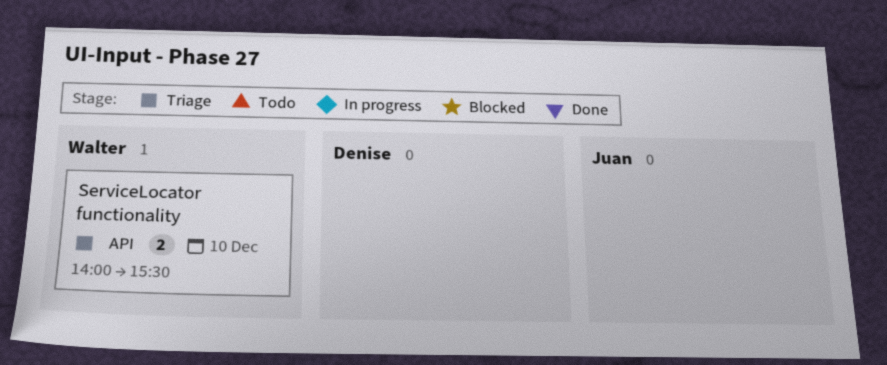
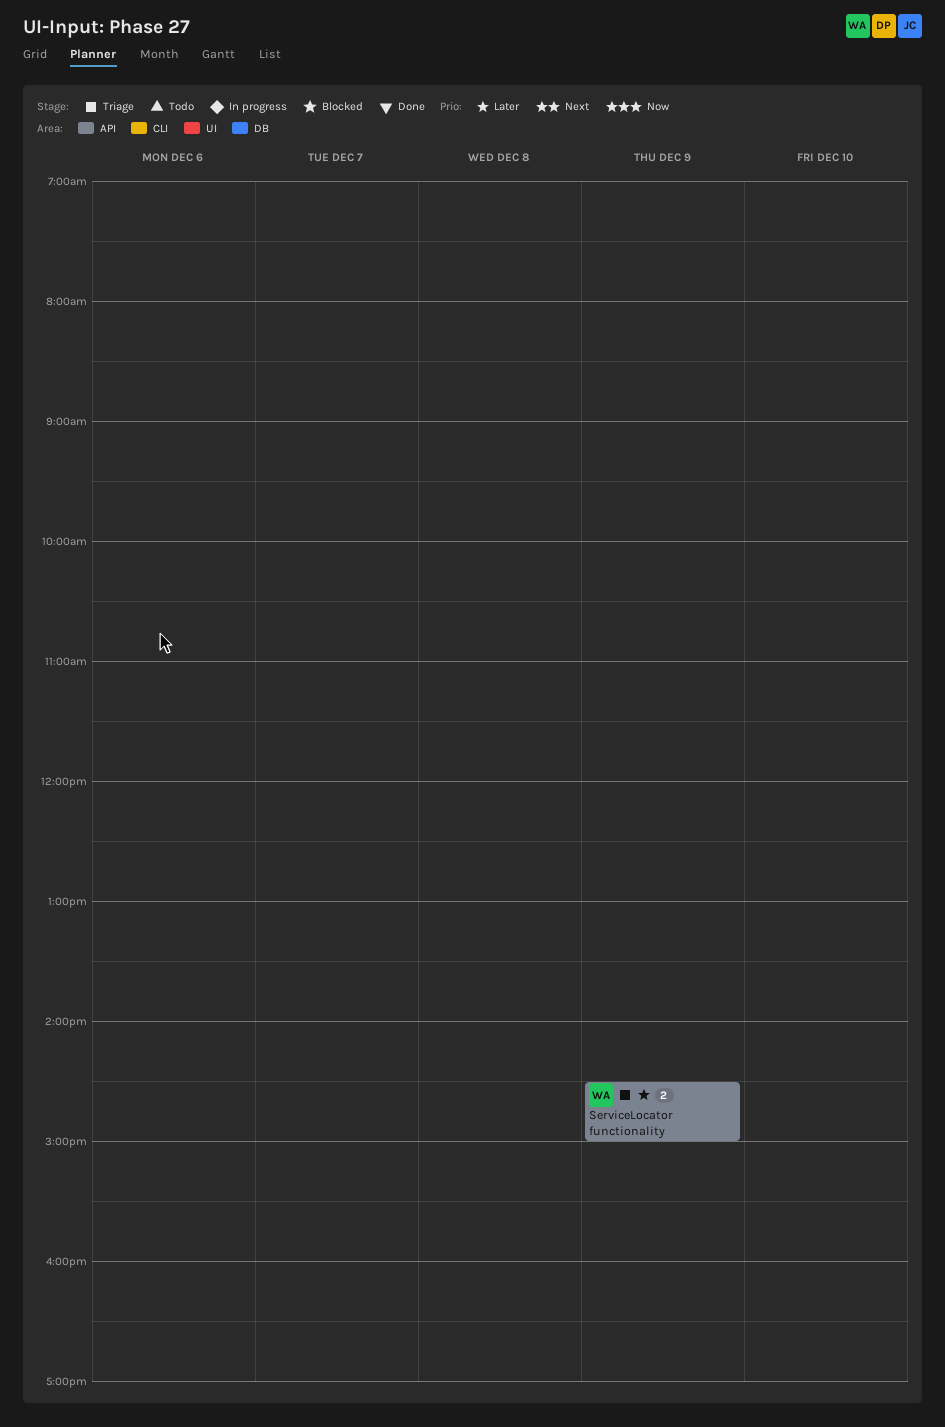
ServiceLocator functionality, day: Dec 10 -> Dec 9
ServiceLocator functionality, begins: 14:00 -> 14:30
ServiceLocator functionality, ends: 15:30 -> 15:00

